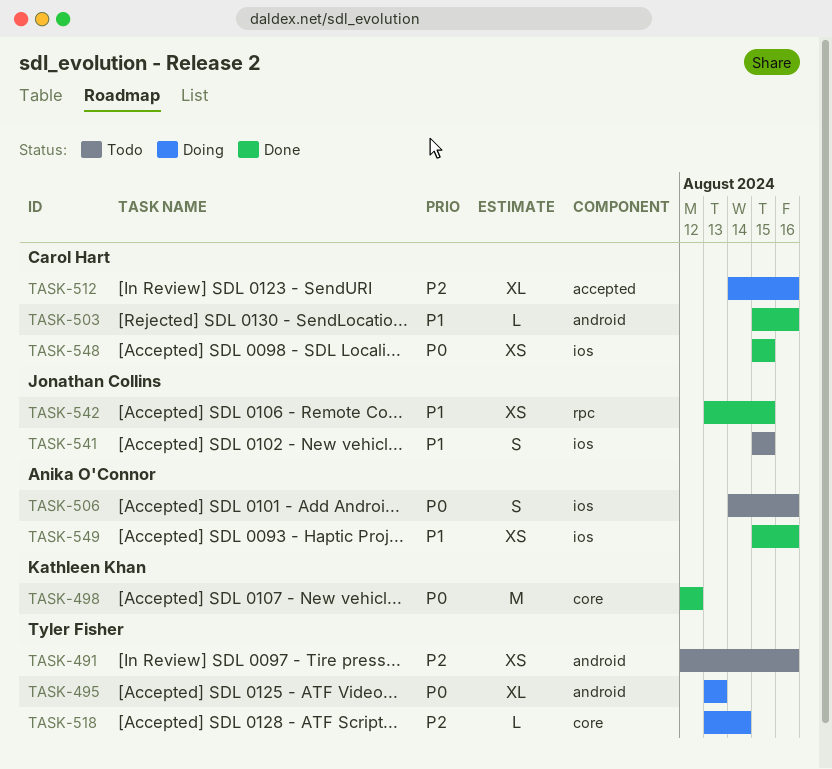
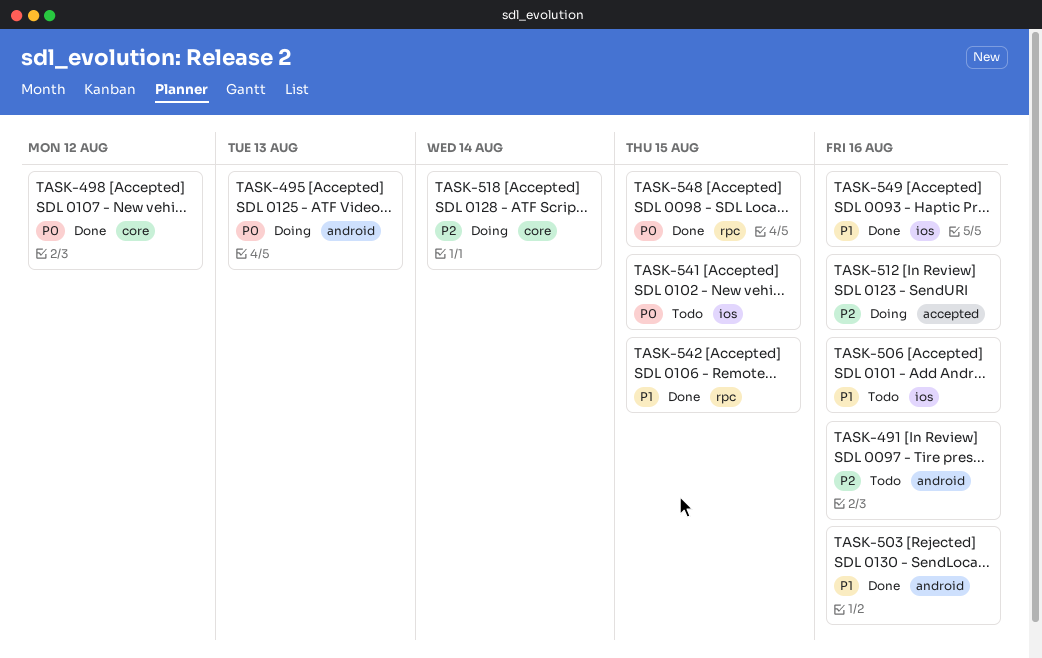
TASK-506, priority: P0 -> P1
TASK-541, priority: P1 -> P0
TASK-548, label: ios -> rpc

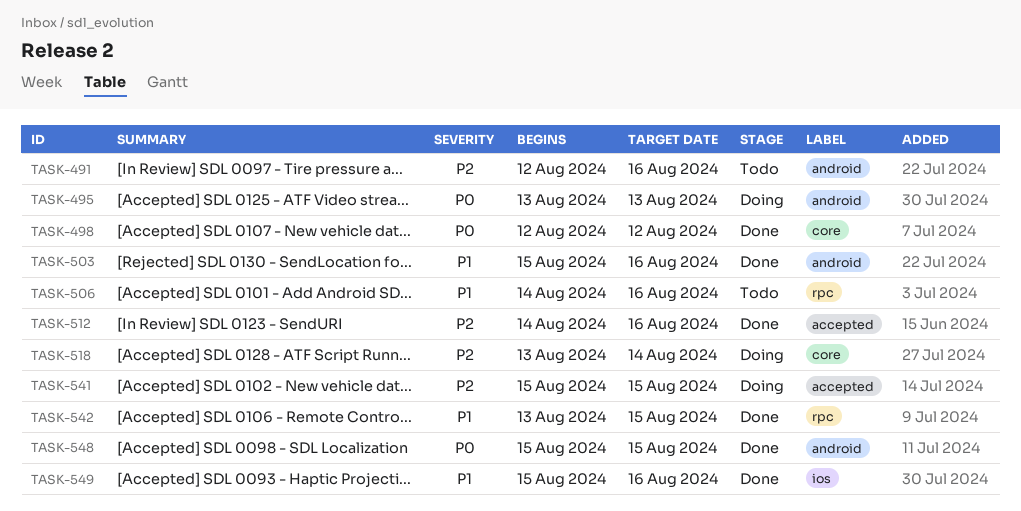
TASK-506, label: ios -> rpc
TASK-512, status: Doing -> Done
TASK-541, status: Todo -> Doing
TASK-541, priority: P0 -> P2
TASK-541, label: ios -> accepted
TASK-548, label: rpc -> android

